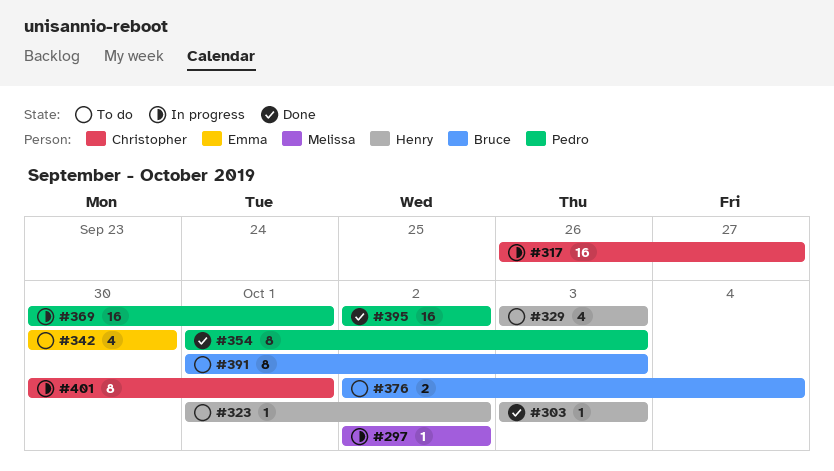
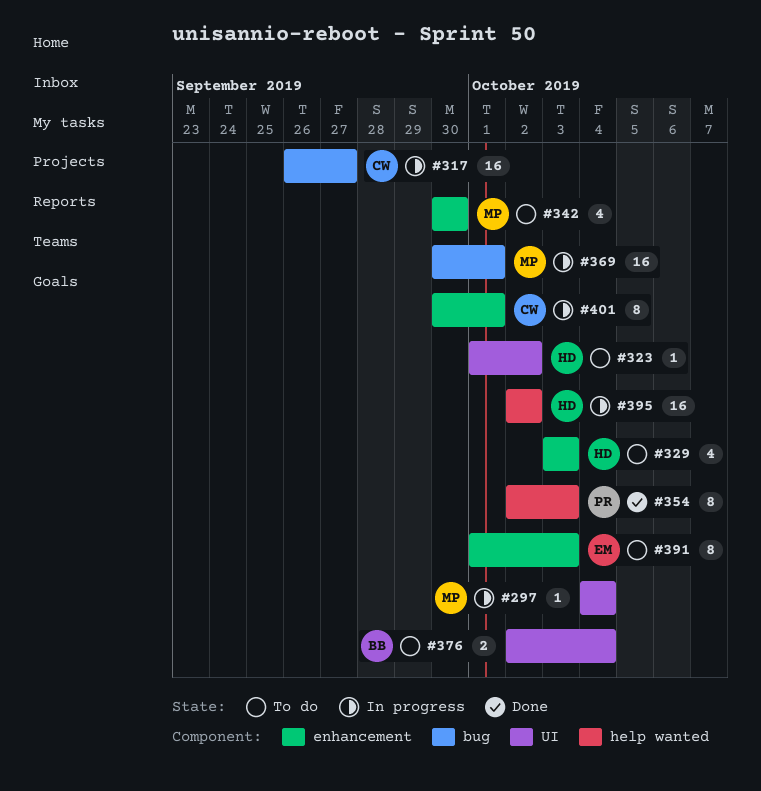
#297, start: Oct 2 -> Oct 4
#297, due: Oct 2 -> Oct 4
#303: present -> none
#342, owner: Emma -> Melissa
#354, start: Oct 1 -> Oct 2
#369, owner: Pedro -> Melissa
#391, owner: Bruce -> Emma
#395, status: Done -> In progress
#395, owner: Pedro -> Henry

